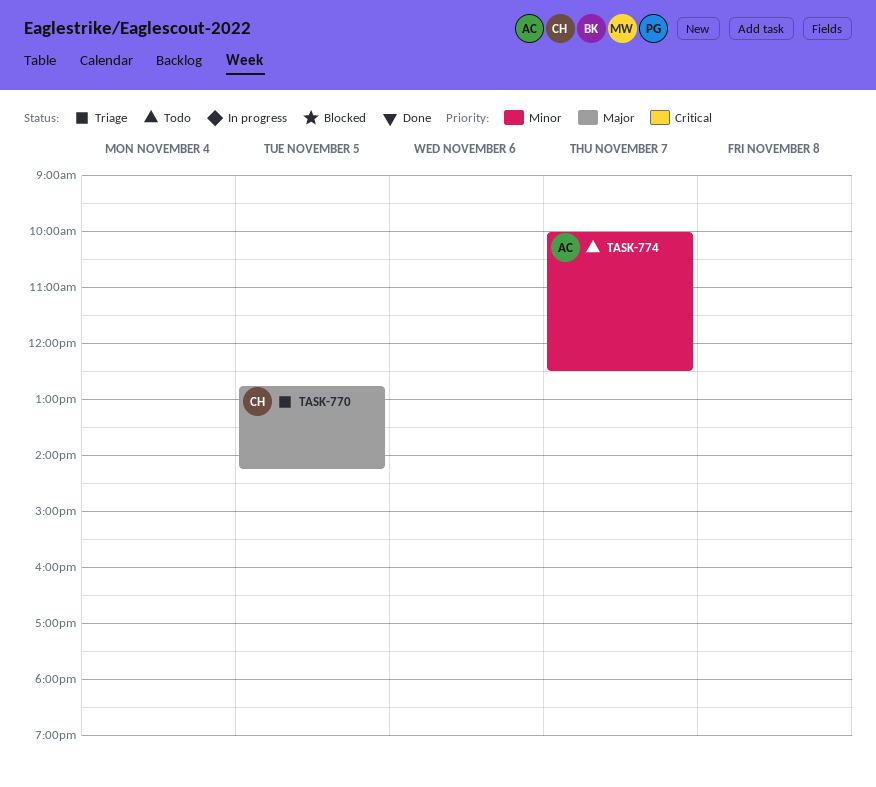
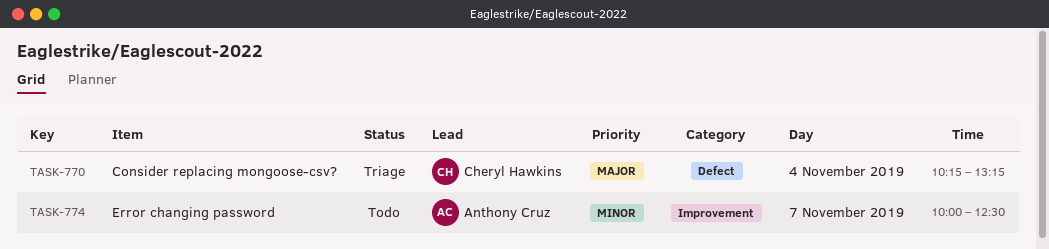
TASK-770, day: Nov 5 -> Nov 4
TASK-770, begins: 12:45 -> 10:15
TASK-770, ends: 14:15 -> 13:15

